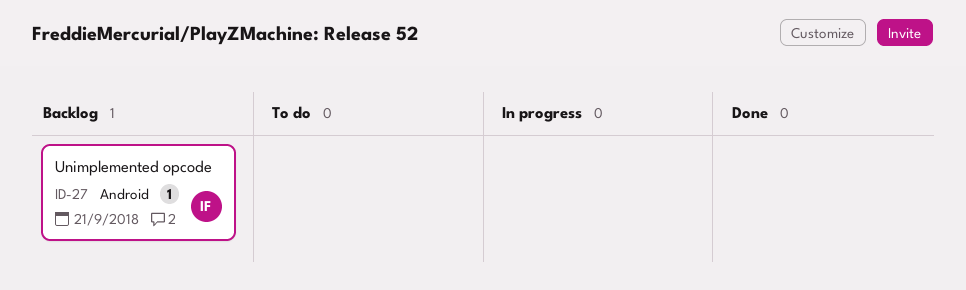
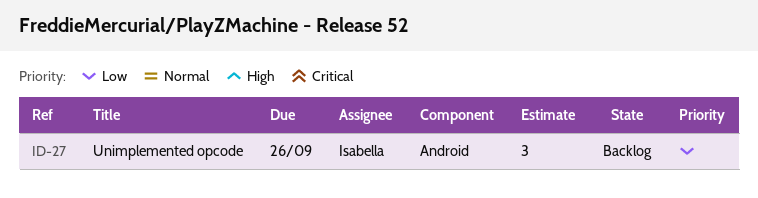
ID-27, estimate: 1 -> 3
ID-27, due: Sep 21 -> Sep 26

